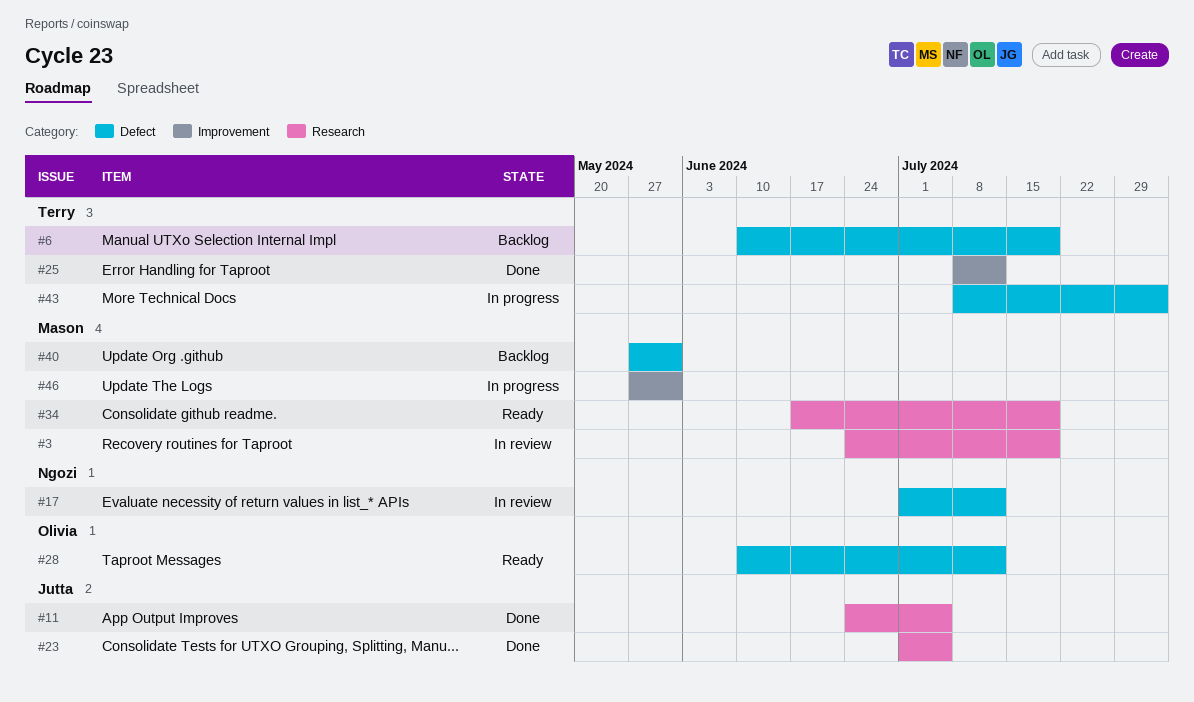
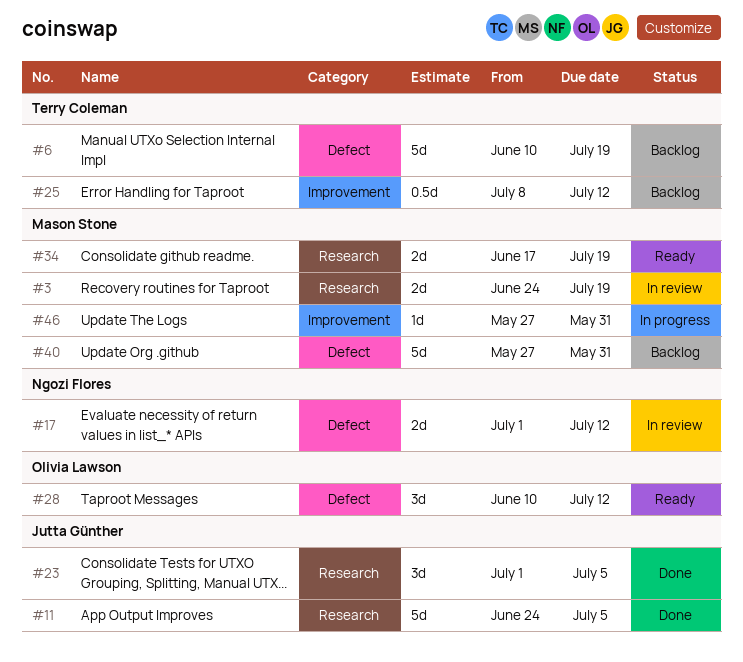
#25, status: Done -> Backlog
#43: present -> none

